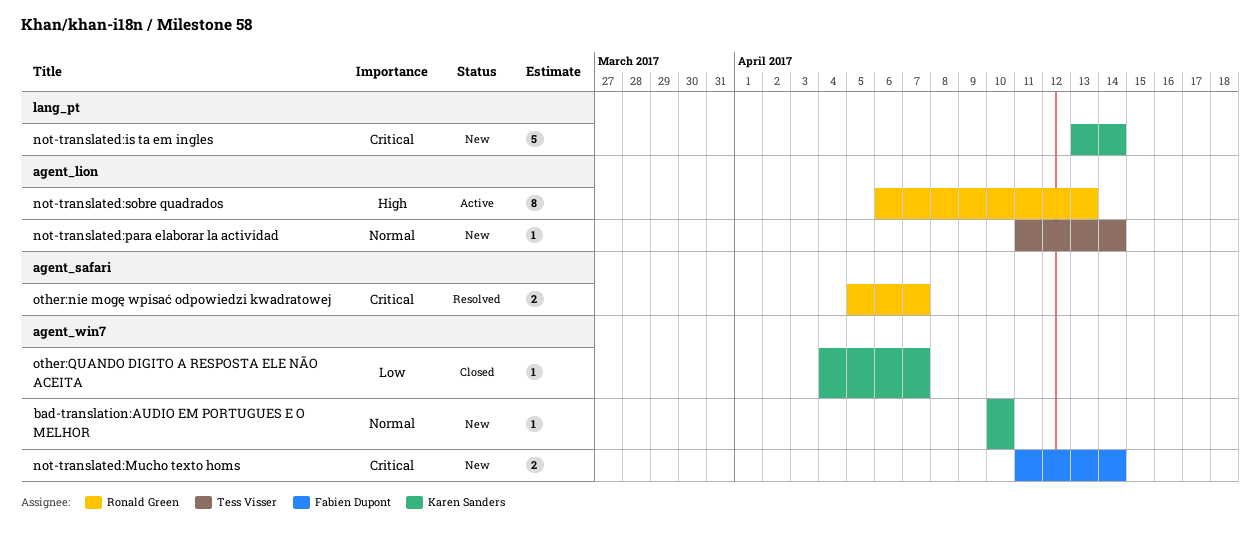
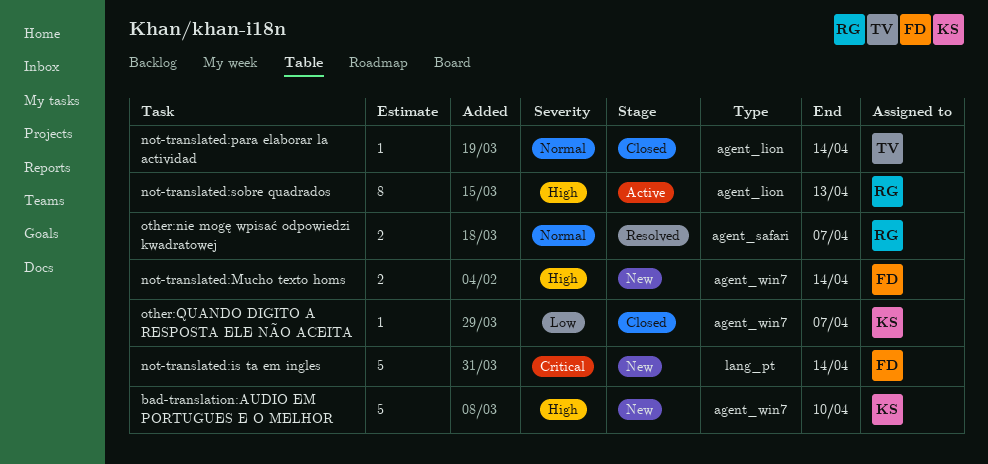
bad-translation:AUDIO EM PORTUGUES E O MELHOR, priority: Normal -> High
bad-translation:AUDIO EM PORTUGUES E O MELHOR, estimate: 1 -> 5
not-translated:is ta em ingles, owner: Karen Sanders -> Fabien Dupont
not-translated:Mucho texto homs, priority: Critical -> High
not-translated:para elaborar la actividad, status: New -> Closed
other:nie mogę wpisać odpowiedzi kwadratowej, priority: Critical -> Normal

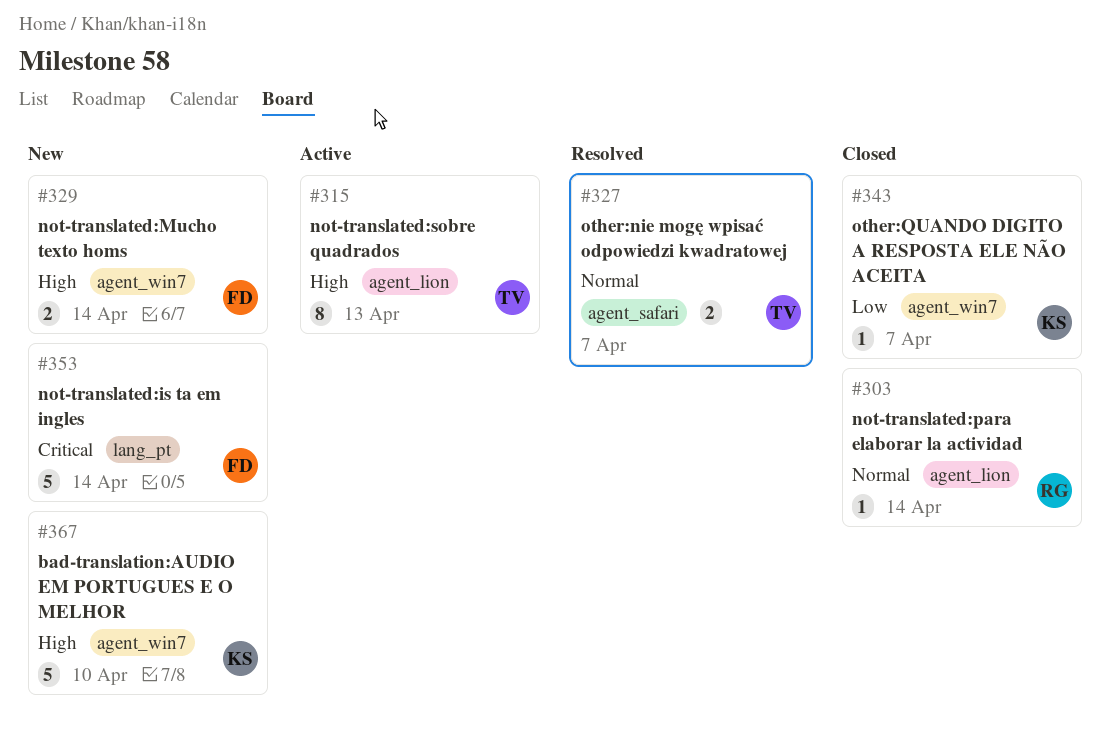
not-translated:para elaborar la actividad, owner: TV -> RG
not-translated:sobre quadrados, owner: RG -> TV
other:nie mogę wpisać odpowiedzi kwadratowej, owner: RG -> TV

